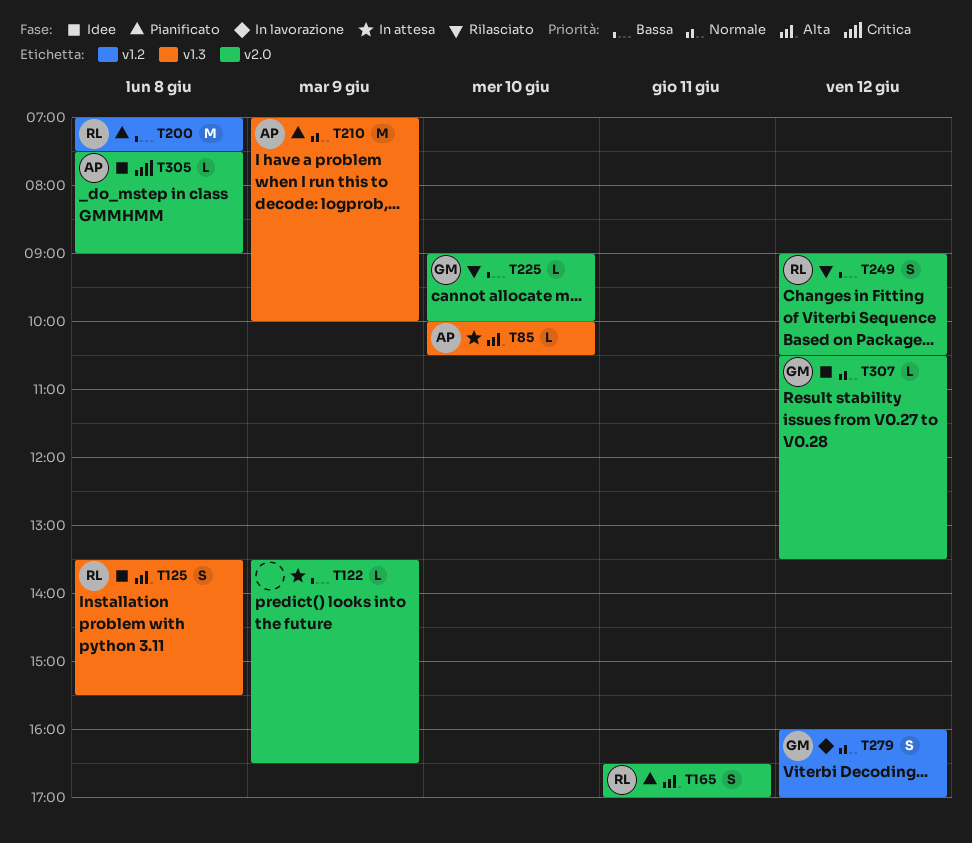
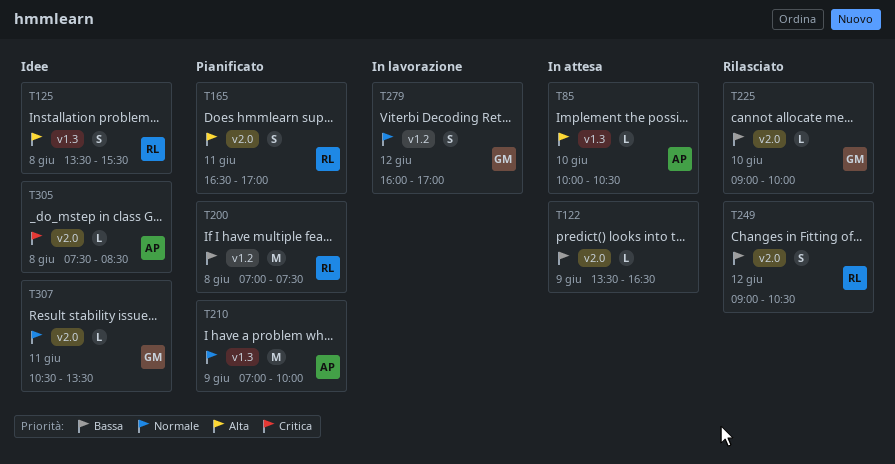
T305, ends: 09:00 -> 08:30
T307, day: Jun 12 -> Jun 11

